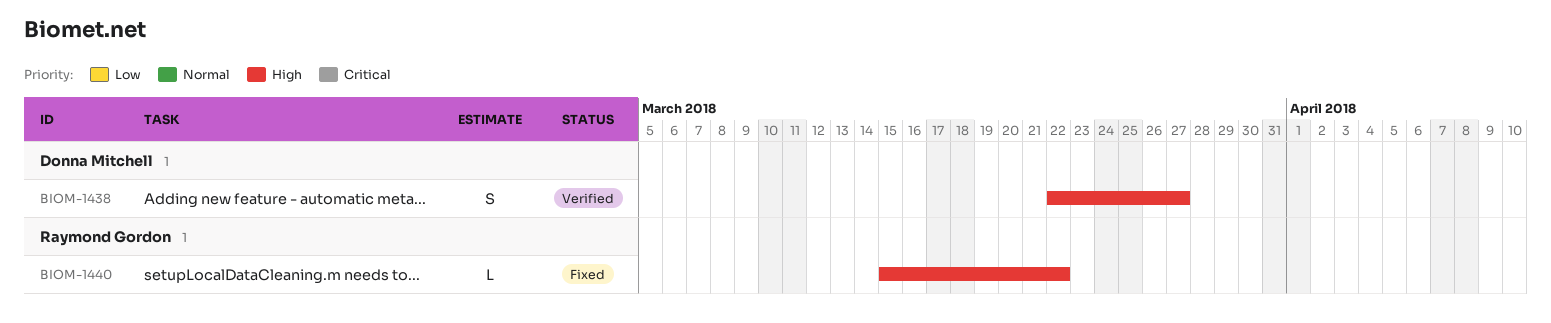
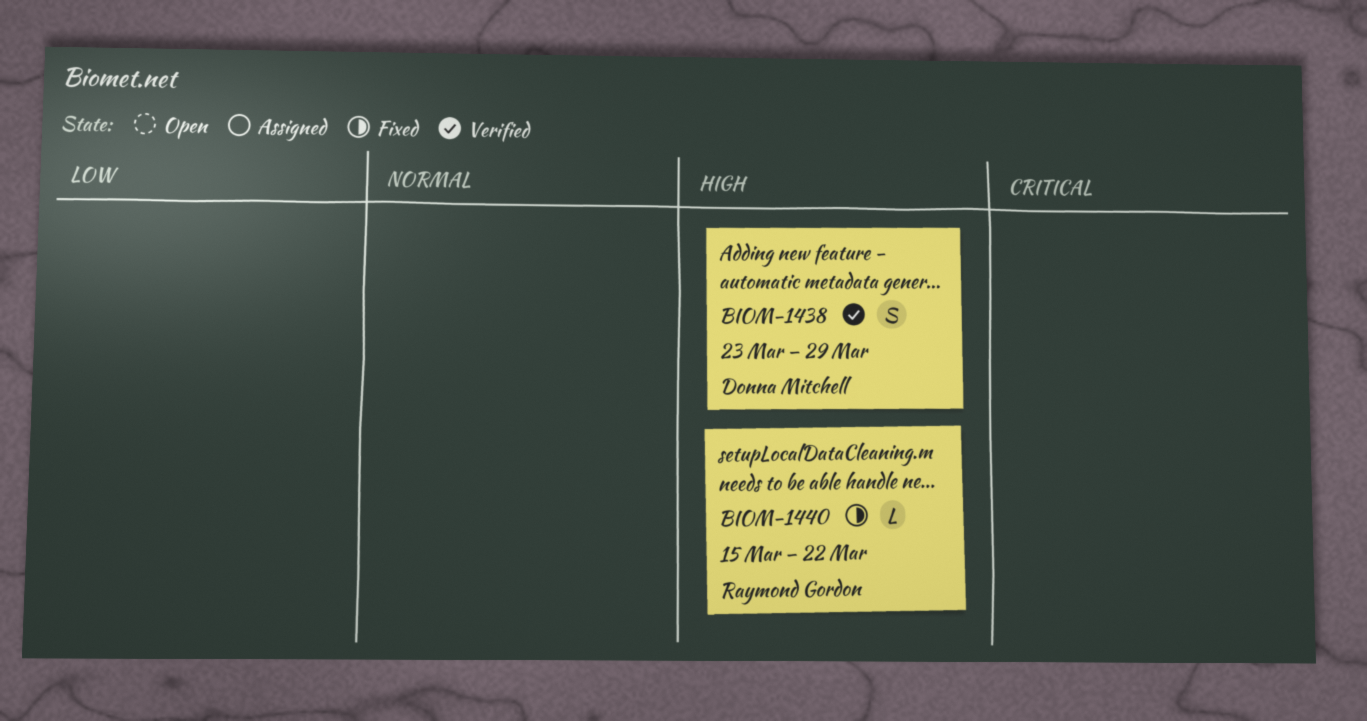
BIOM-1438, start: Mar 22 -> Mar 23
BIOM-1438, due: Mar 27 -> Mar 29

